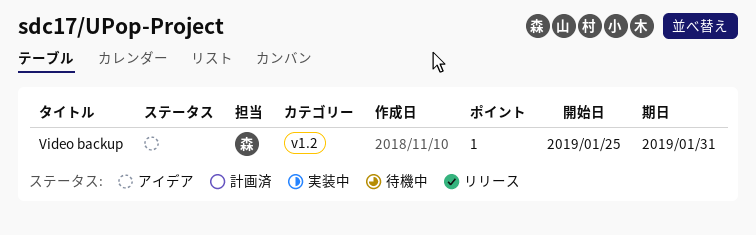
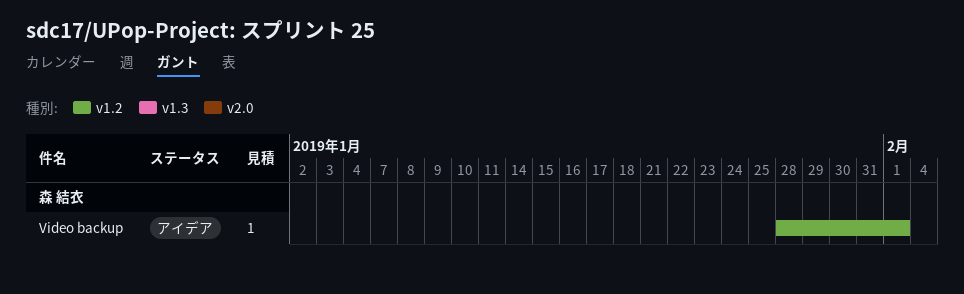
Video backup, start: Jan 25 -> Jan 28
Video backup, due: Jan 31 -> Feb 1

